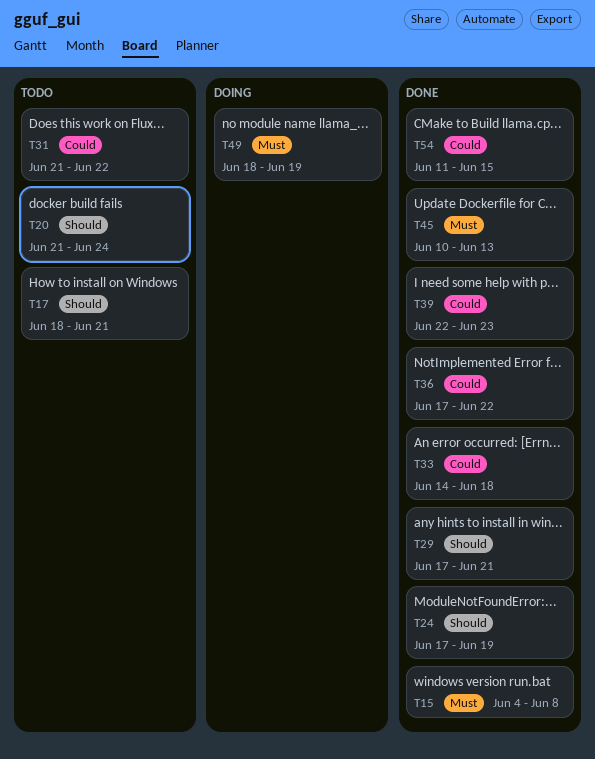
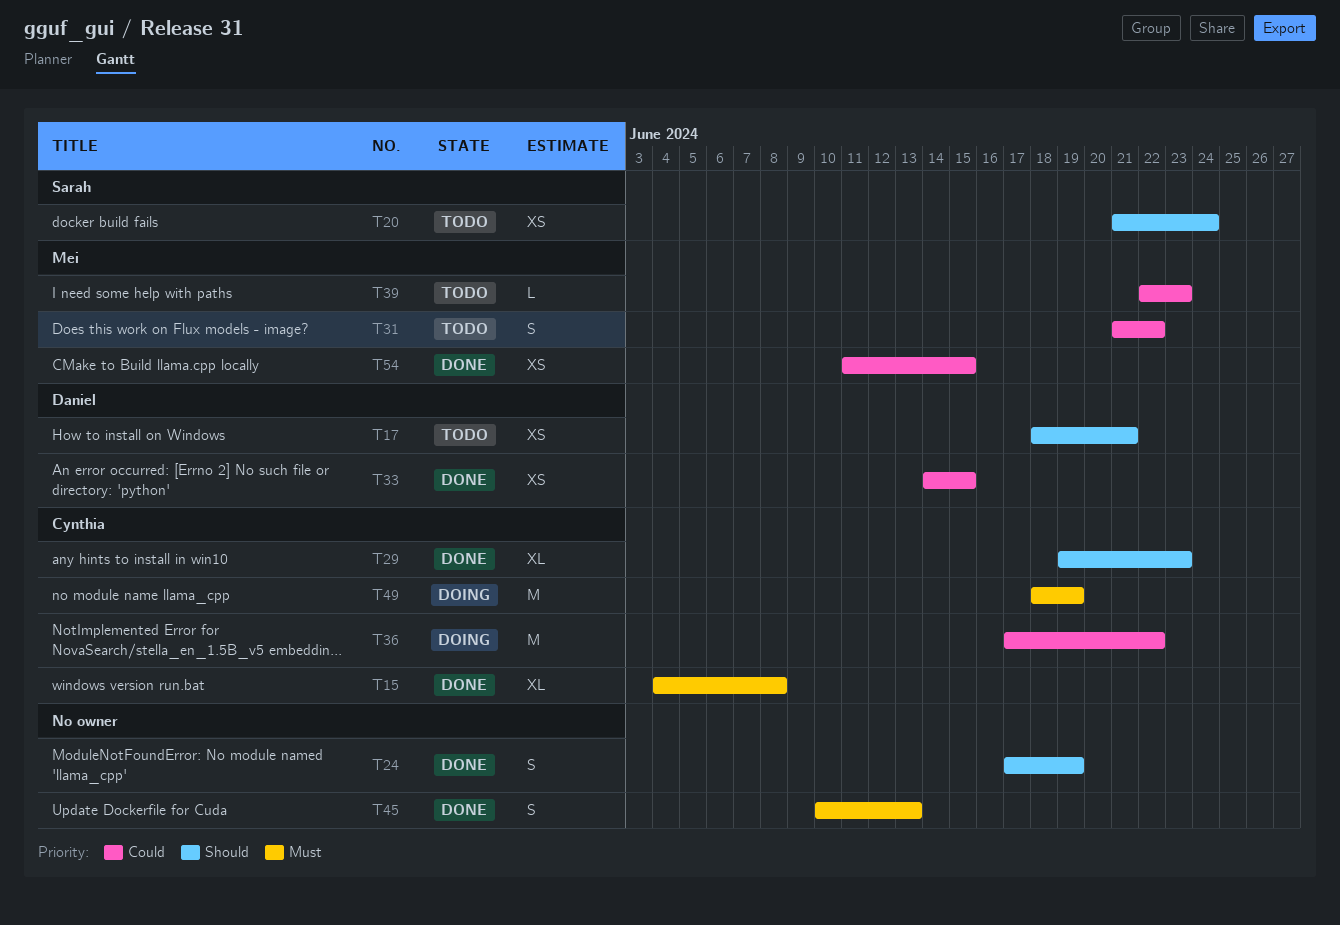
T29, start: Jun 17 -> Jun 19
T29, due: Jun 21 -> Jun 23
T33, due: Jun 18 -> Jun 15
T36, status: Done -> Doing
T39, status: Done -> Todo

